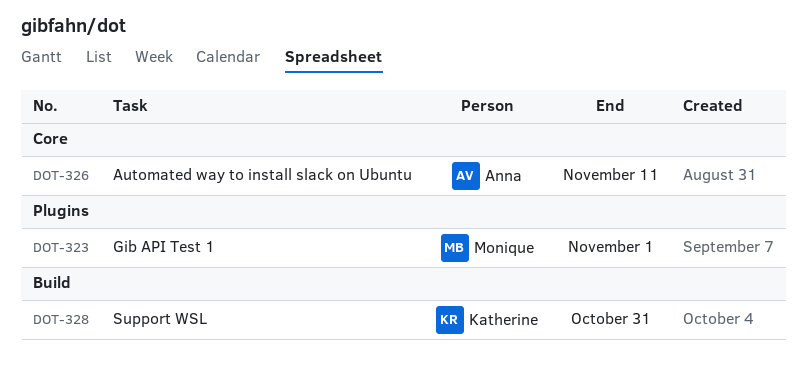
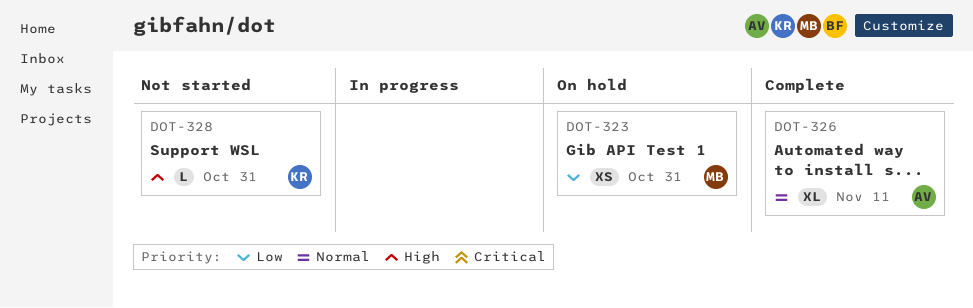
DOT-323, due: Nov 1 -> Oct 31

